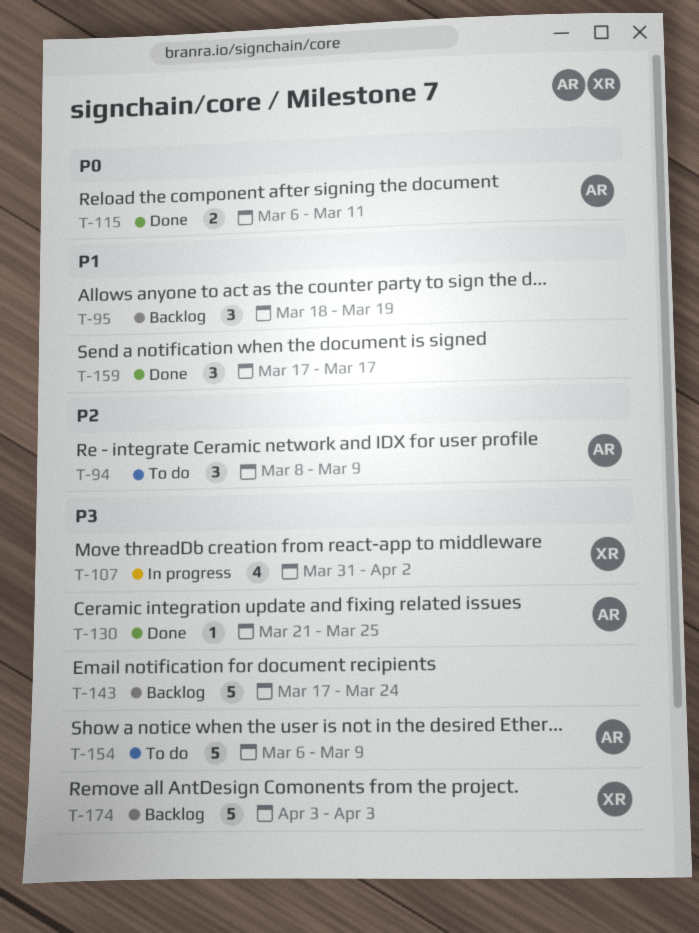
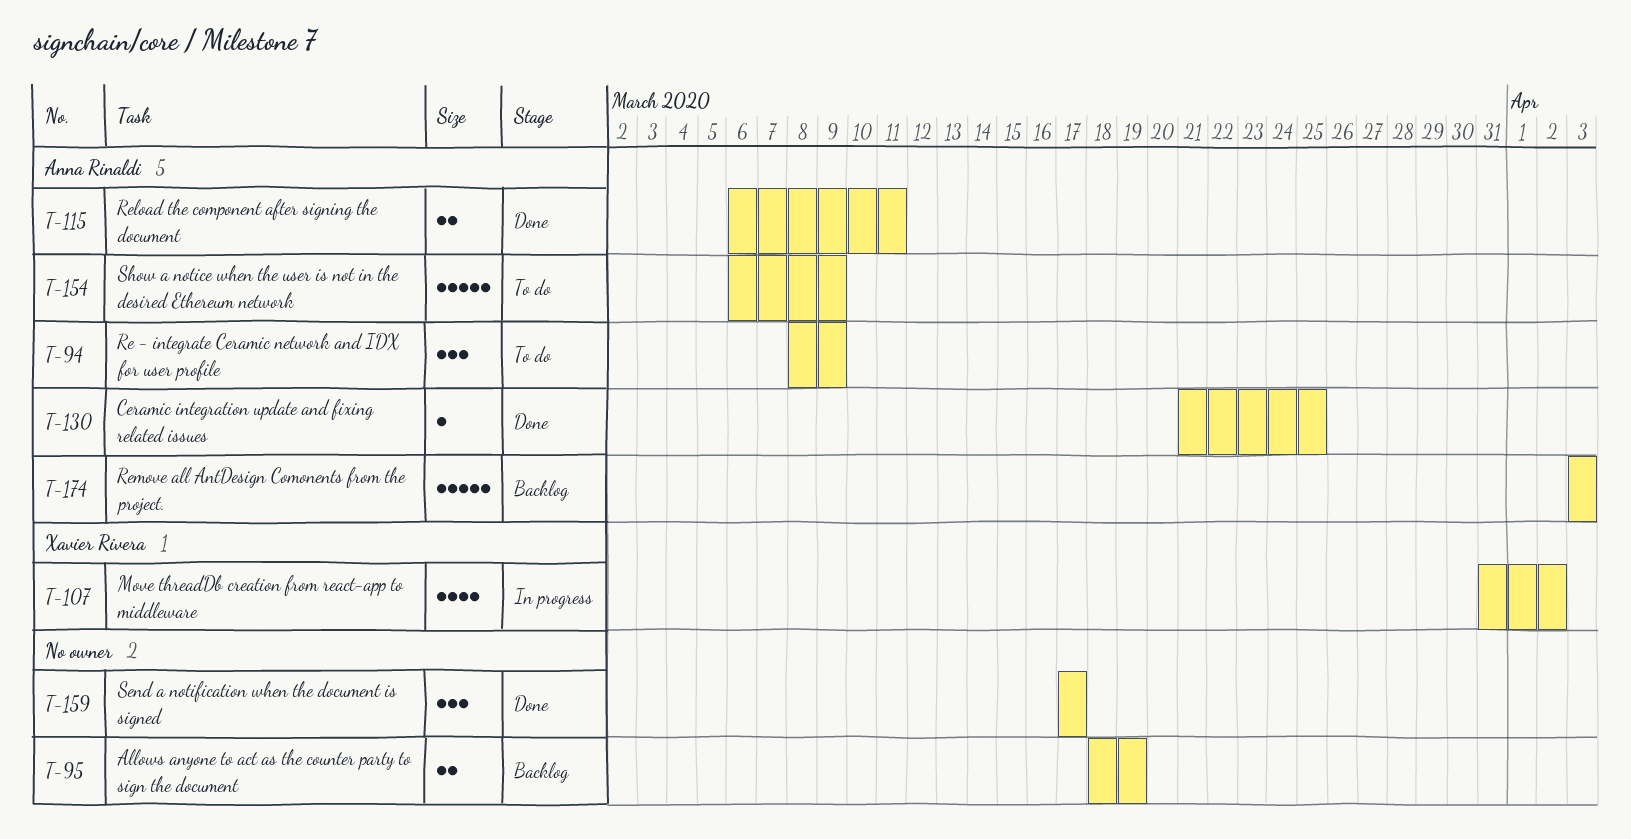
T-95, estimate: 3 -> 2
T-143: present -> none
T-174, owner: Xavier Rivera -> Anna Rinaldi

